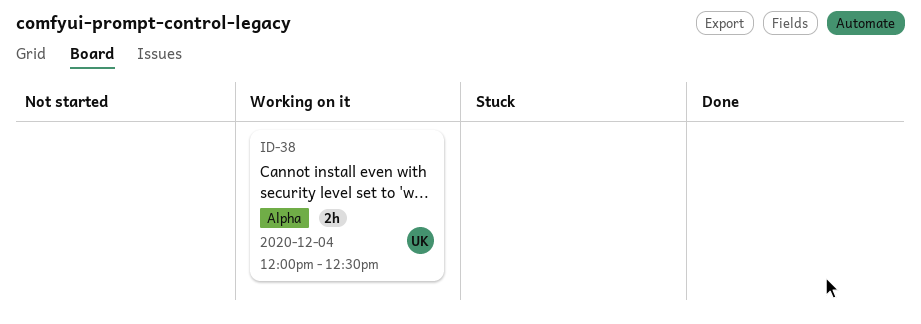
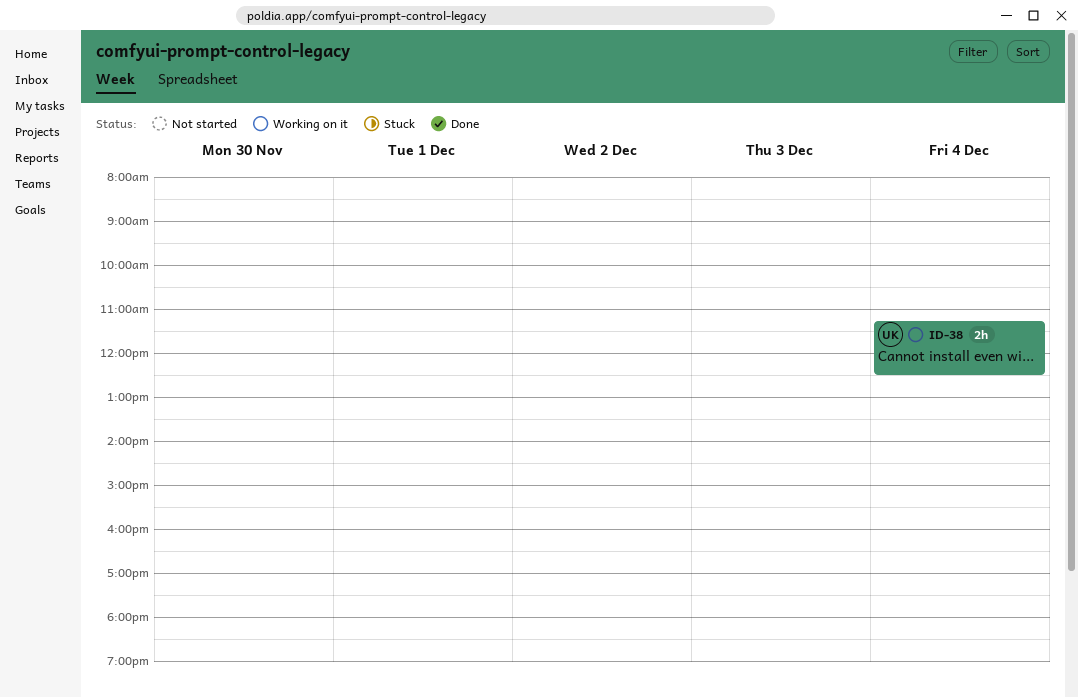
ID-38, begins: 12:00 -> 11:15

